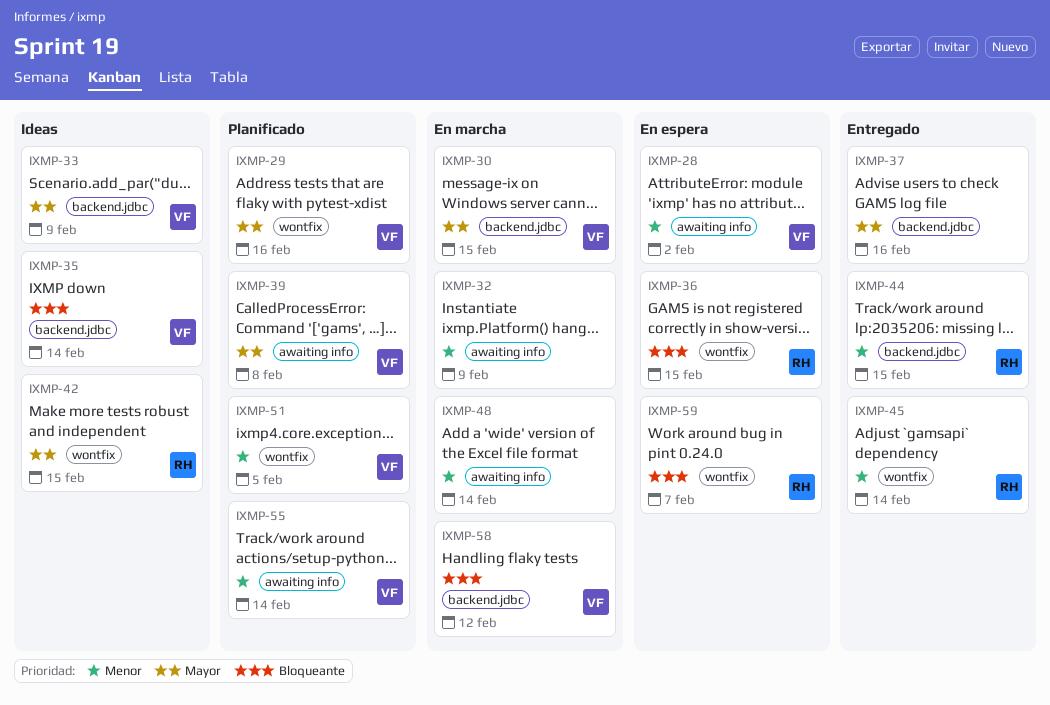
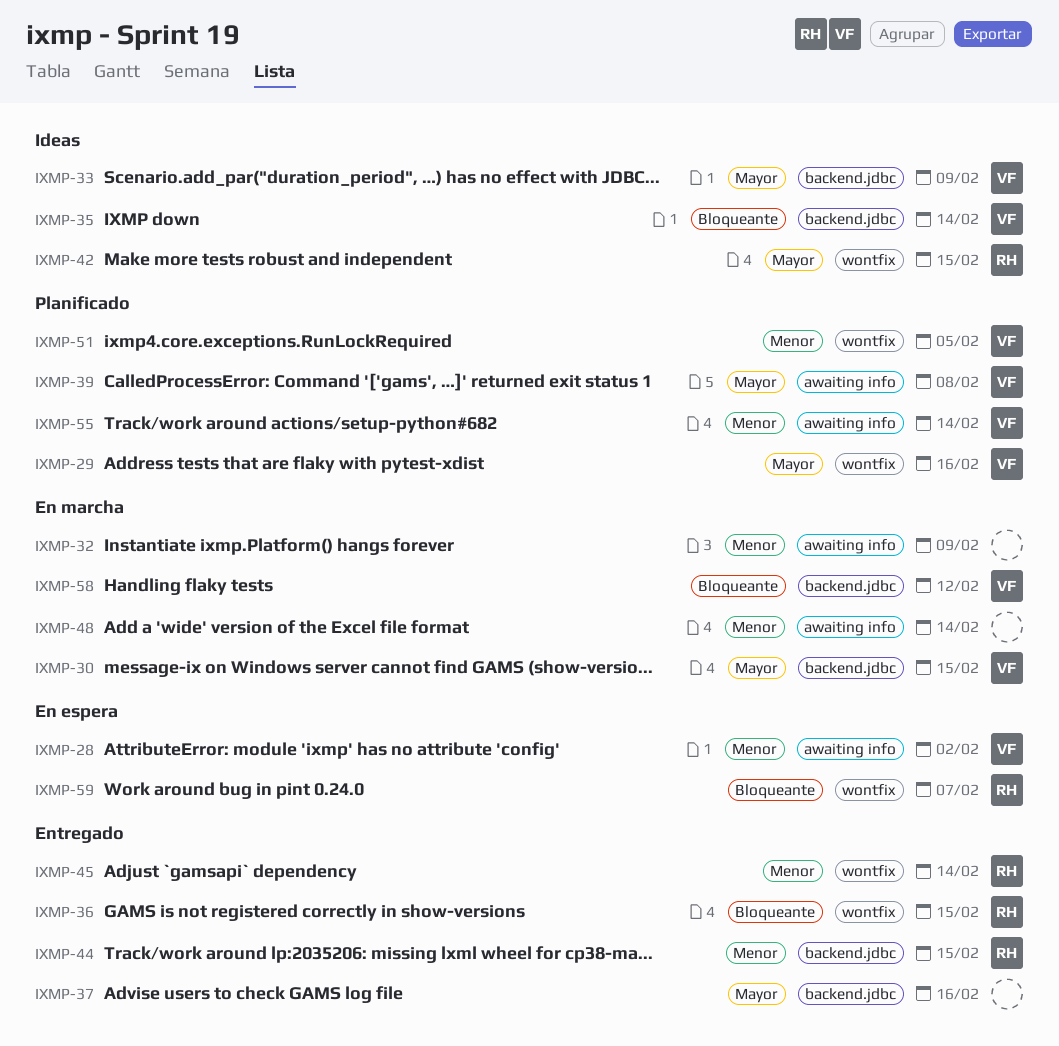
IXMP-36, status: En espera -> Entregado

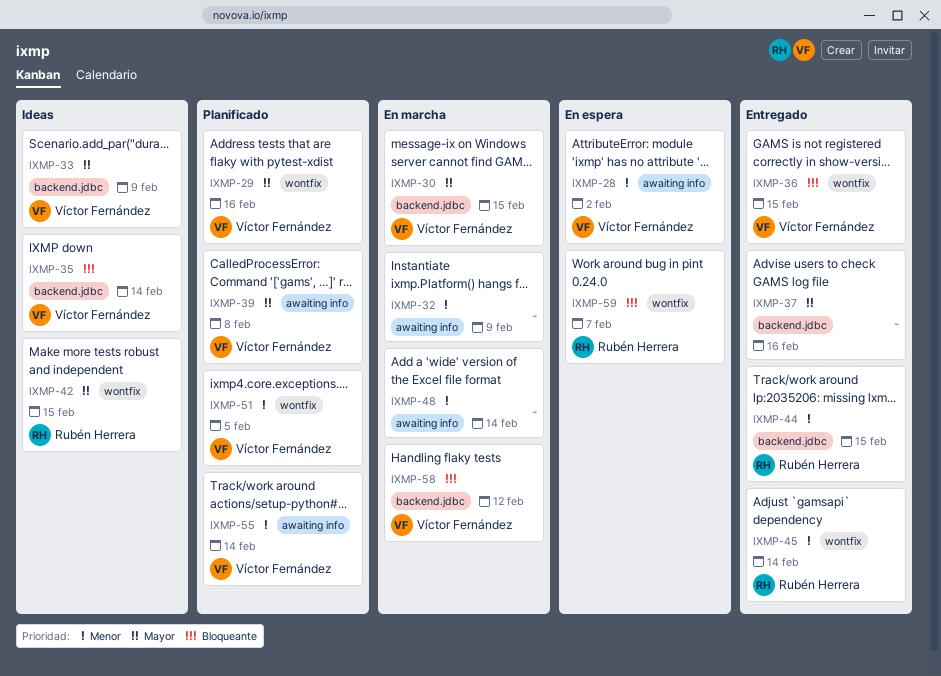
IXMP-36, owner: Rubén Herrera -> Víctor Fernández

